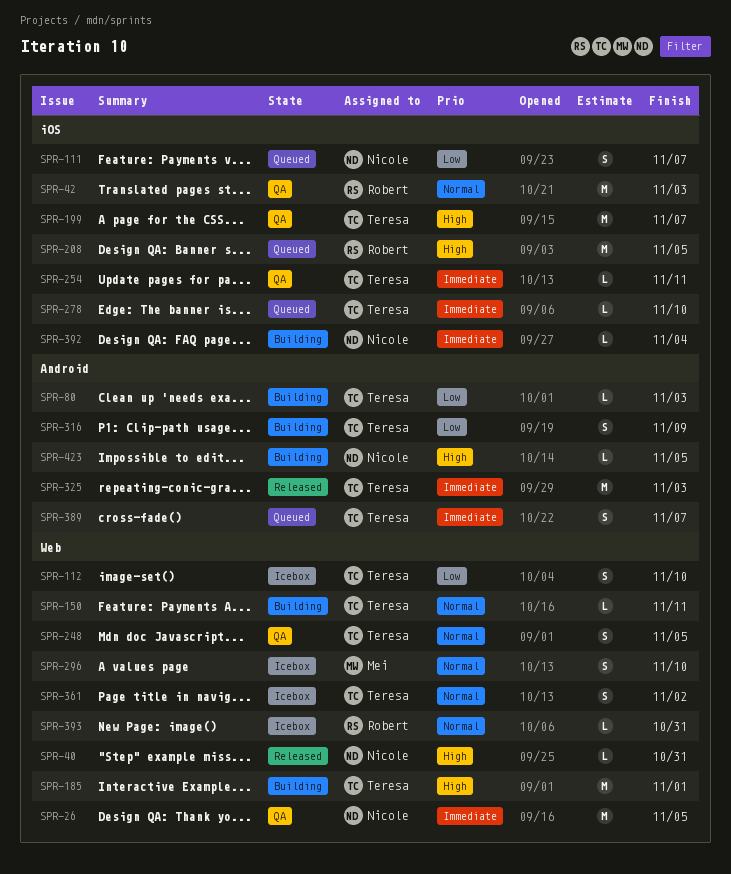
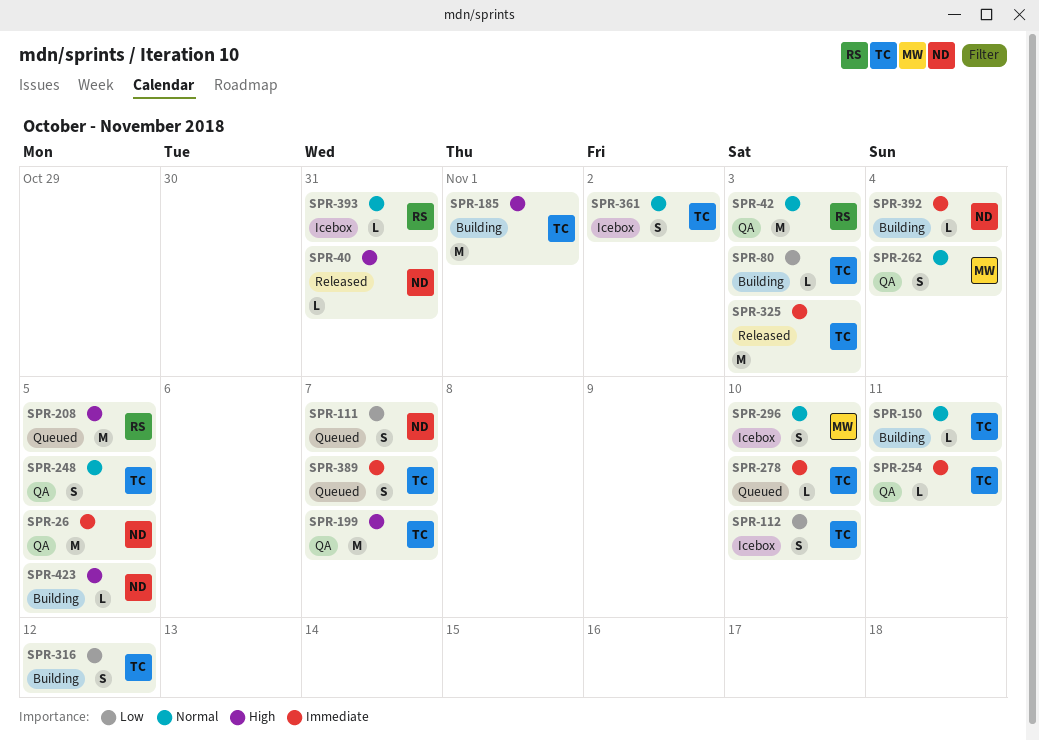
SPR-262: none -> present
SPR-316, due: Nov 9 -> Nov 12

